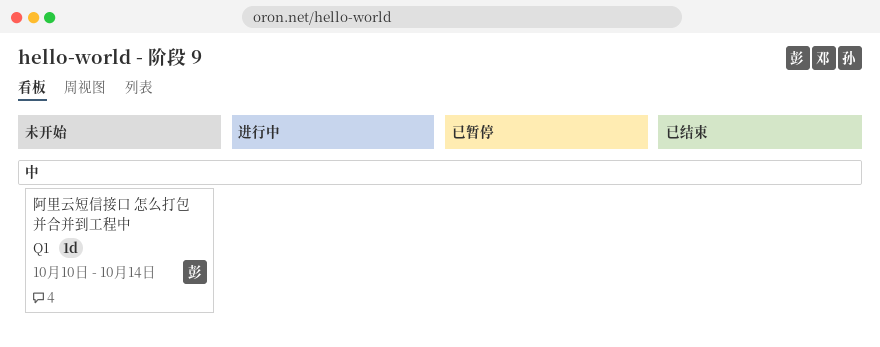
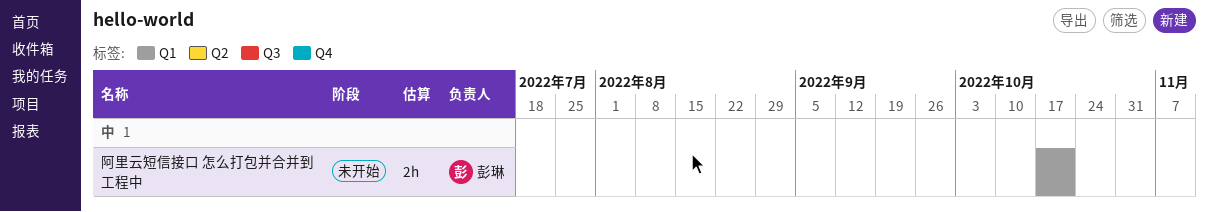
阿里云短信接口 怎么打包并合并到工程中, estimate: 1d -> 2h
阿里云短信接口 怎么打包并合并到工程中, start: Oct 10 -> Oct 17
阿里云短信接口 怎么打包并合并到工程中, due: Oct 14 -> Oct 21

